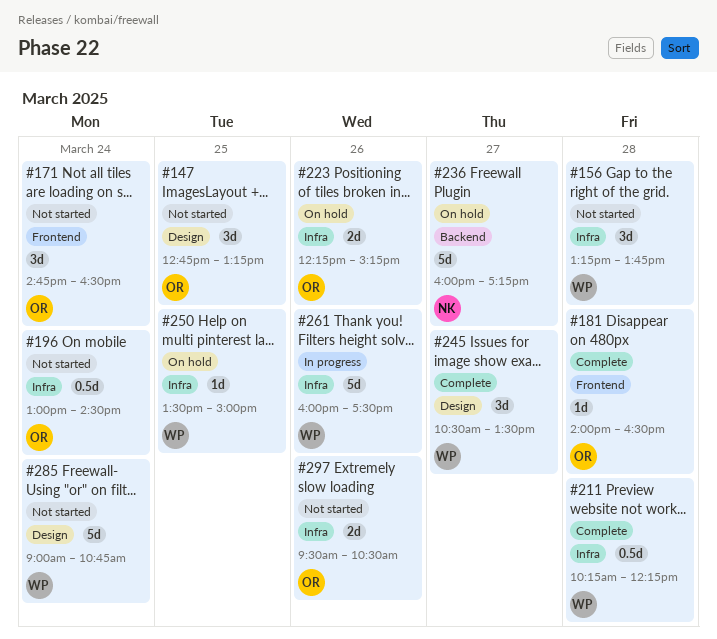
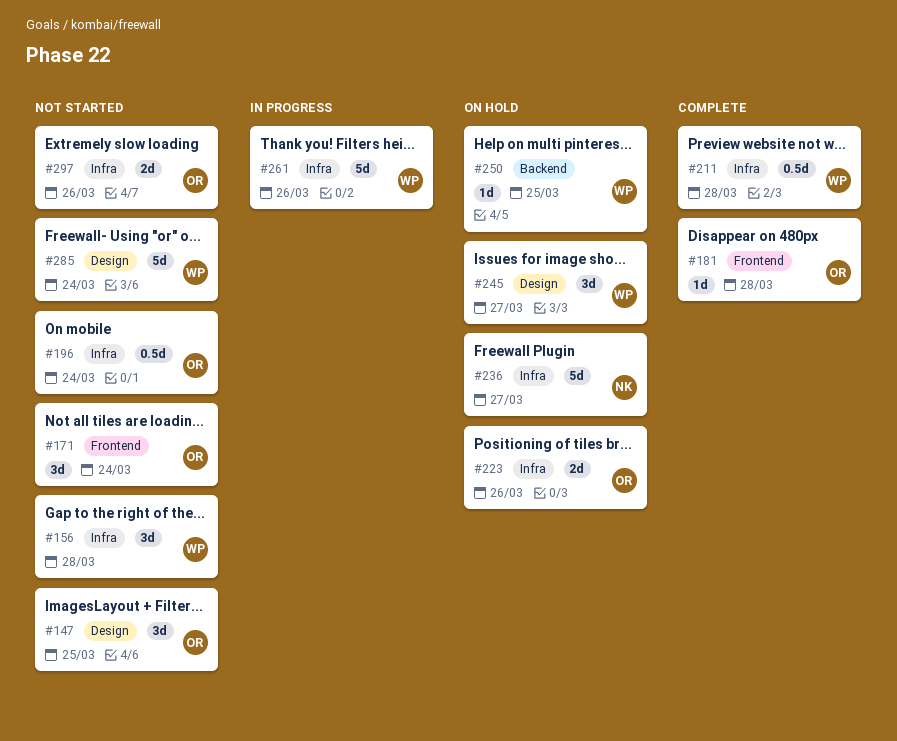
#236, label: Backend -> Infra
#245, status: Complete -> On hold
#250, label: Infra -> Backend

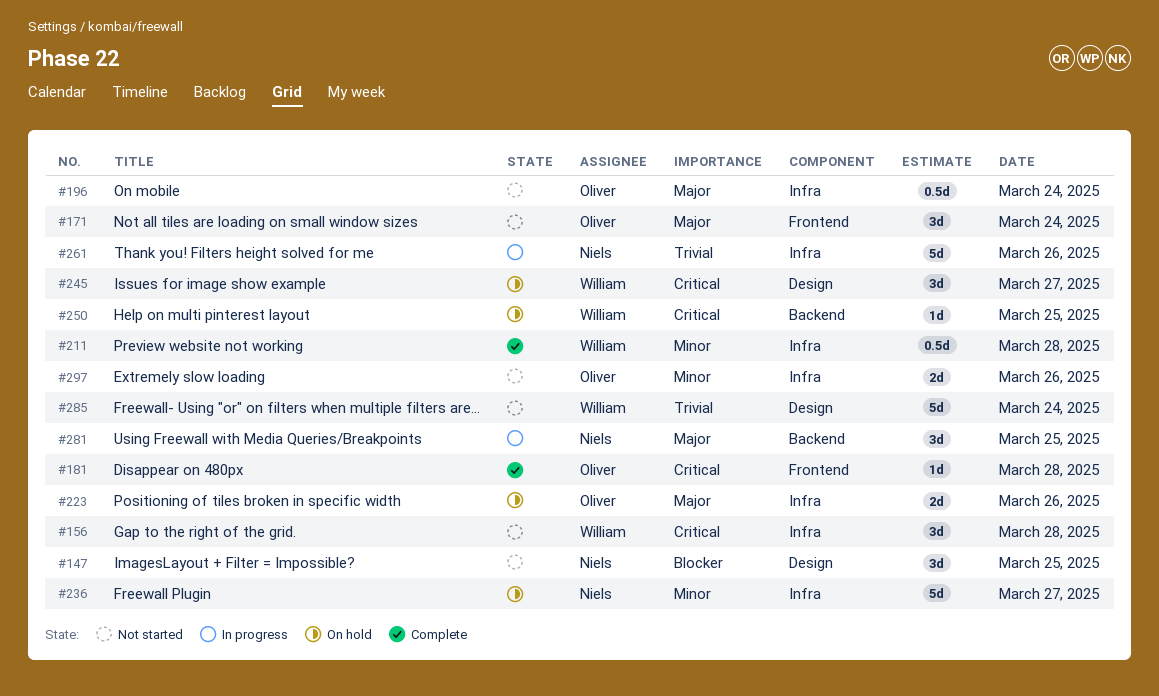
#147, owner: Oliver -> Niels
#261, owner: William -> Niels
#281: none -> present

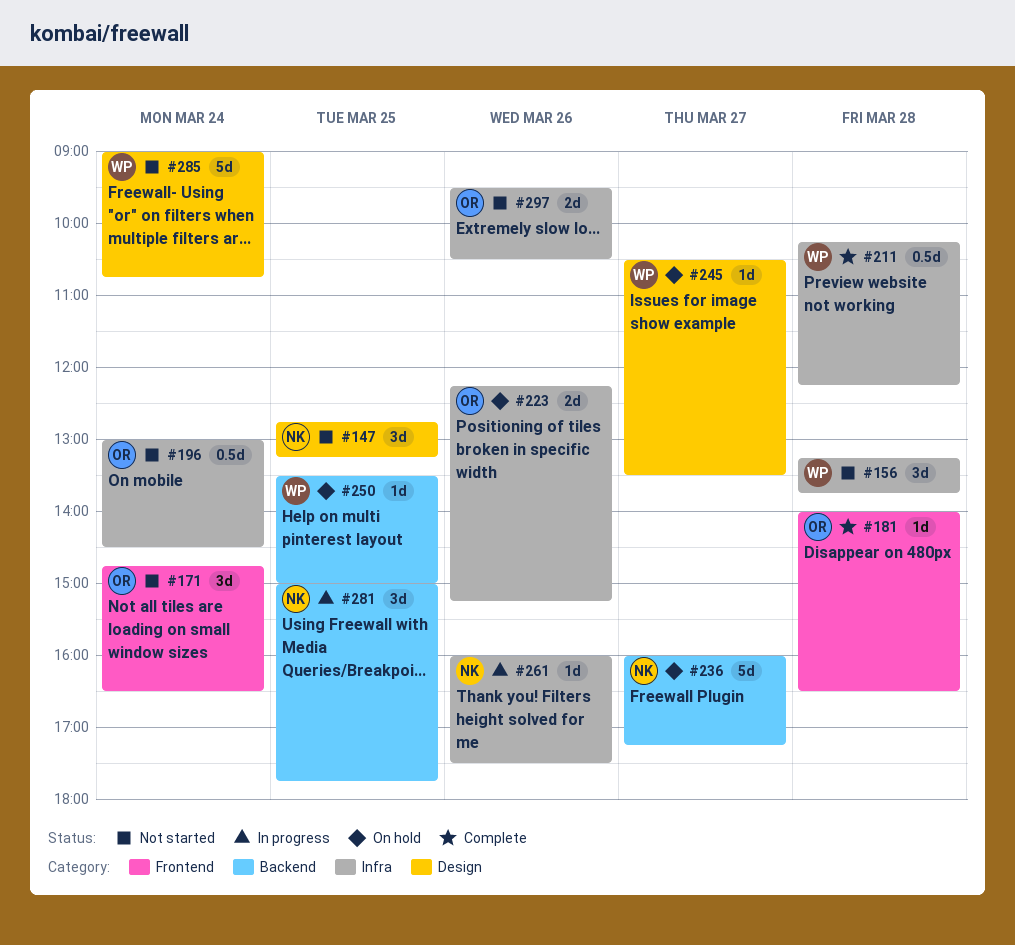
#236, label: Infra -> Backend
#245, estimate: 3d -> 1d
#261, estimate: 5d -> 1d

